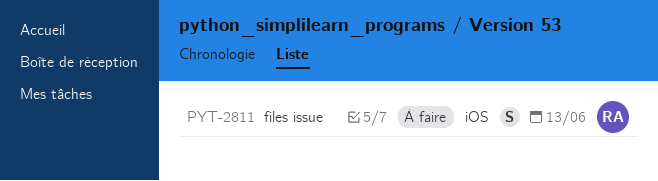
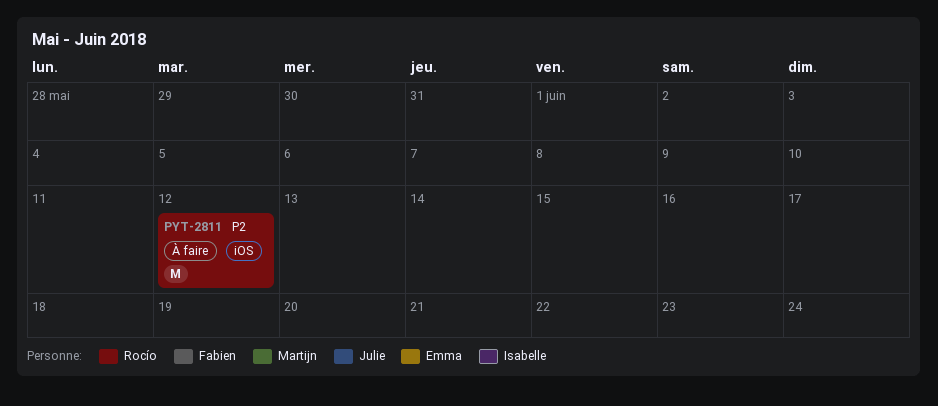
PYT-2811, estimate: S -> M
PYT-2811, due: Jun 13 -> Jun 12

